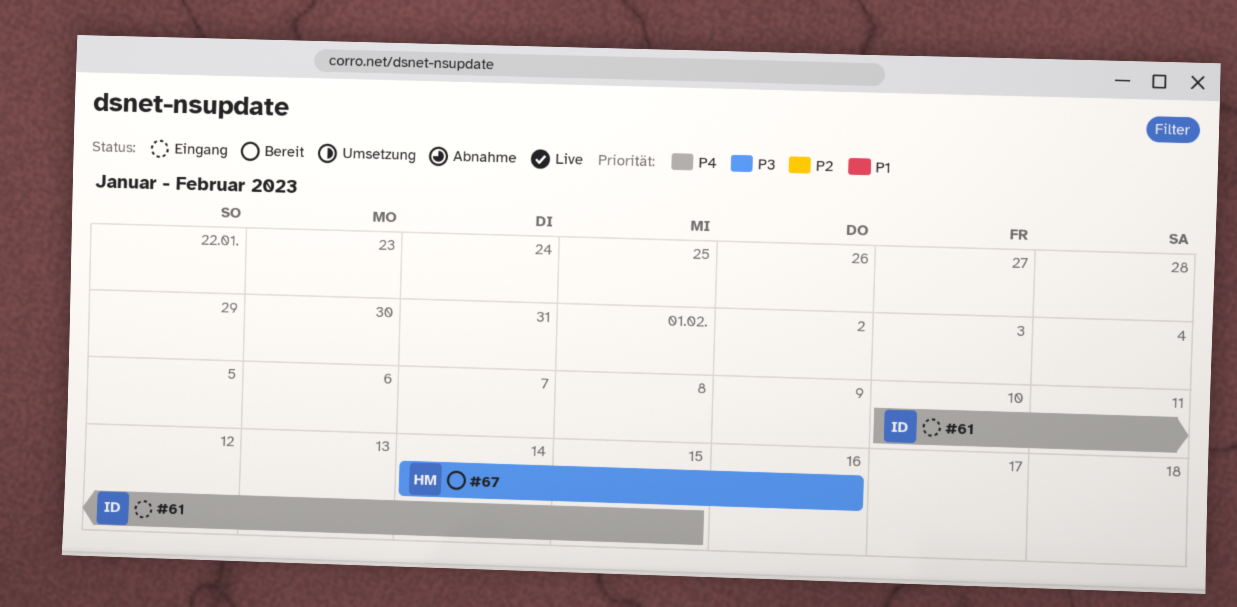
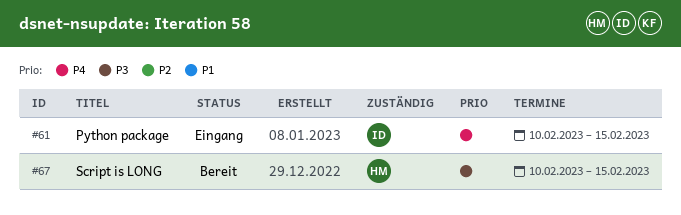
#67, start: Feb 14 -> Feb 10
#67, due: Feb 16 -> Feb 15

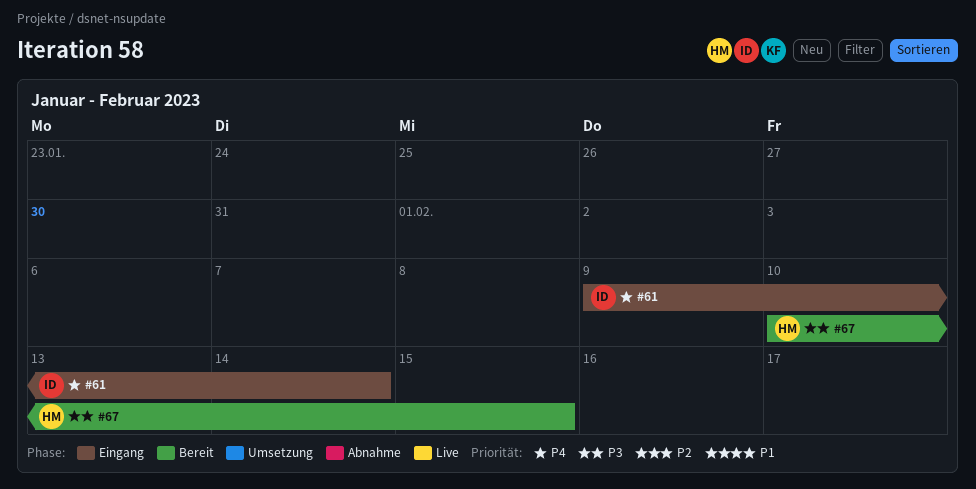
#61, start: Feb 10 -> Feb 9
#61, due: Feb 15 -> Feb 14

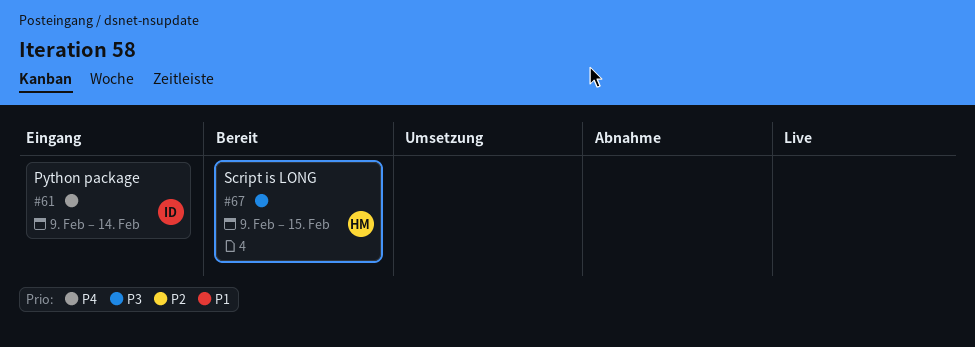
#67, start: Feb 10 -> Feb 9

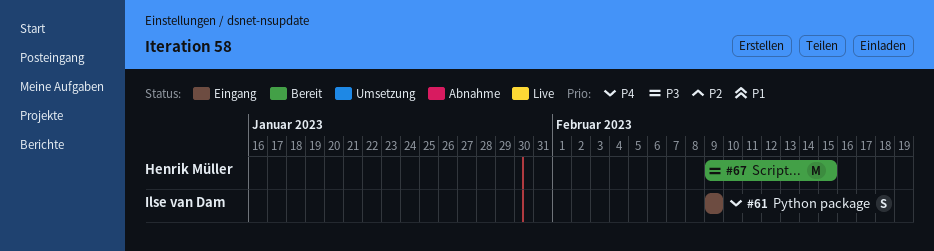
#61, due: Feb 14 -> Feb 9

